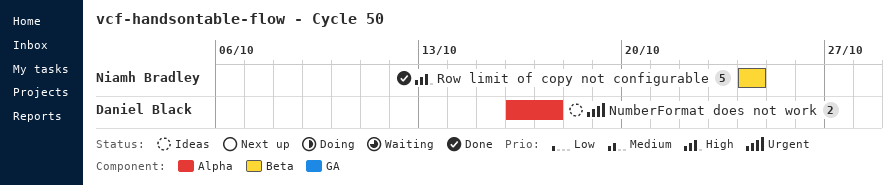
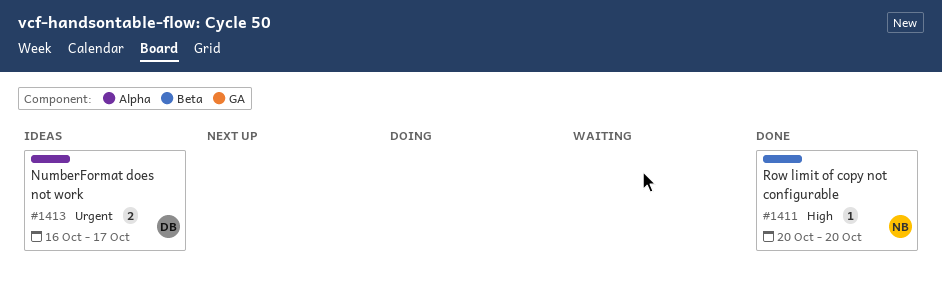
Row limit of copy not configurable, estimate: 5 -> 1
Row limit of copy not configurable, start: Oct 24 -> Oct 20
Row limit of copy not configurable, due: Oct 24 -> Oct 20

